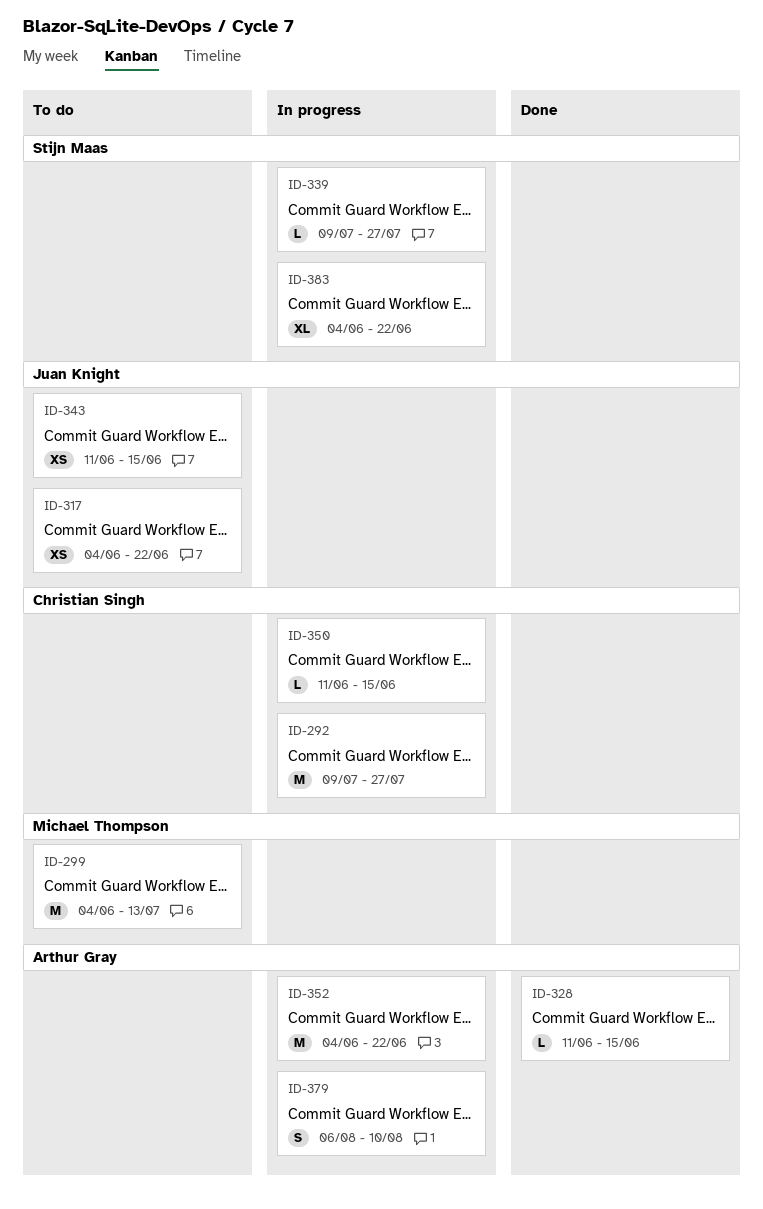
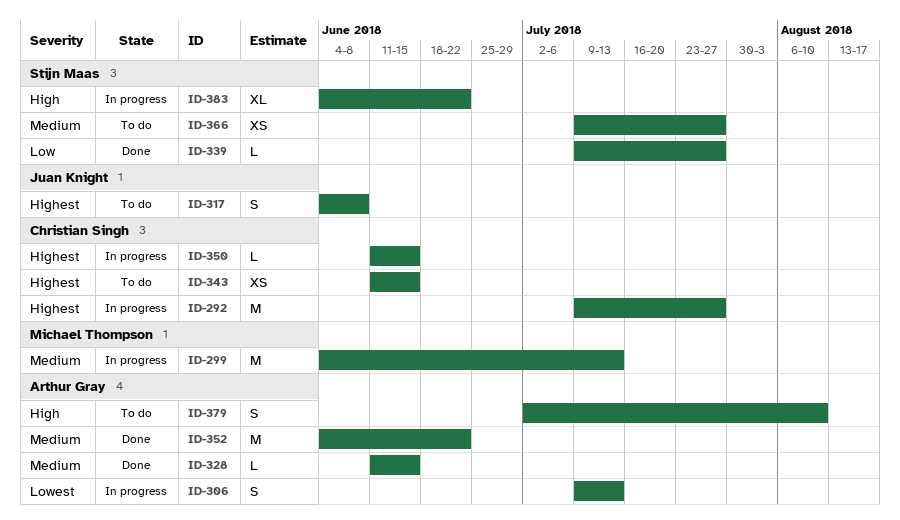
ID-299, status: To do -> In progress
ID-306: none -> present
ID-317, estimate: XS -> S
ID-317, due: Jun 22 -> Jun 8
ID-339, status: In progress -> Done
ID-343, owner: Juan Knight -> Christian Singh
ID-352, status: In progress -> Done
ID-366: none -> present
ID-379, status: In progress -> To do
ID-379, start: Aug 6 -> Jul 2

